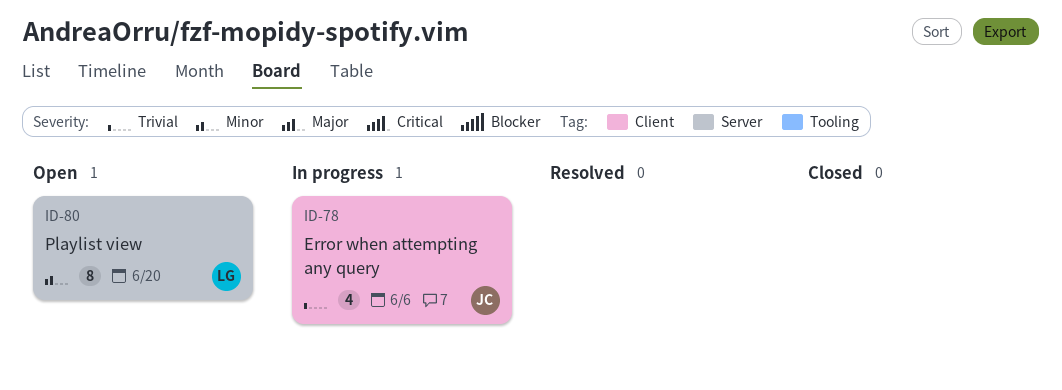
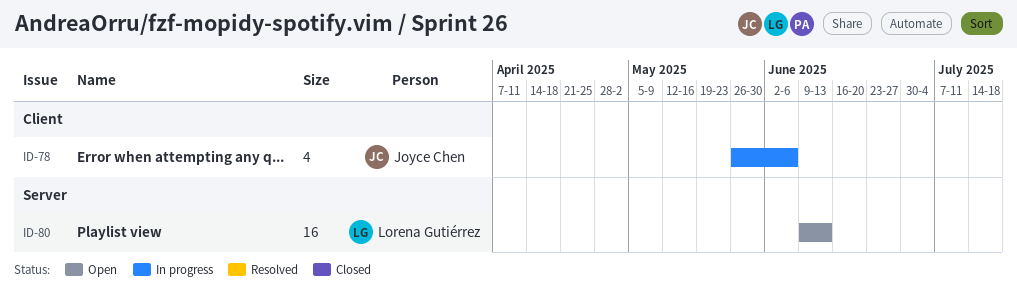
ID-80, estimate: 8 -> 16
ID-80, due: Jun 20 -> Jun 13

